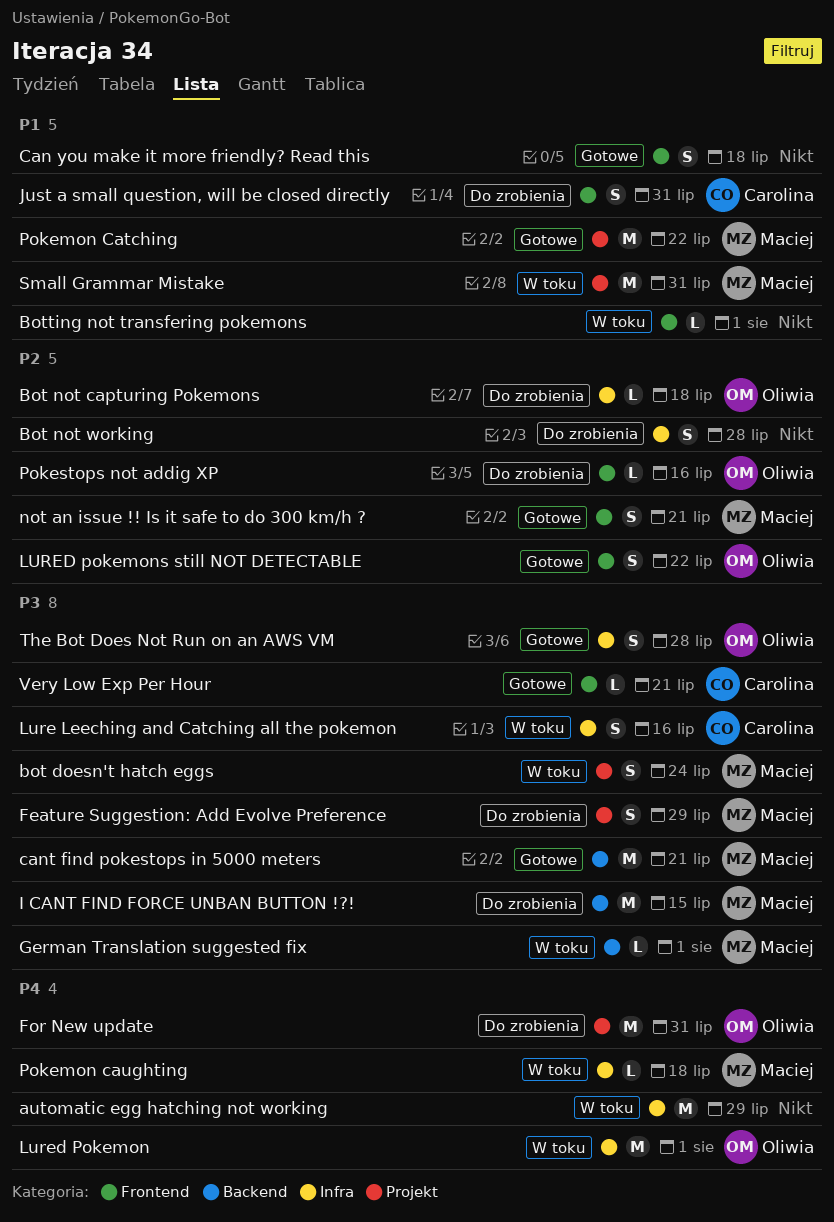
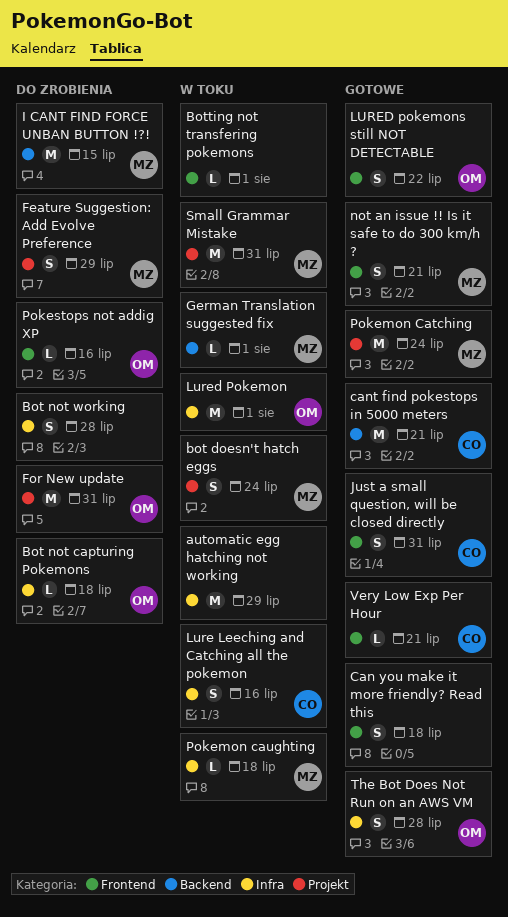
cant find pokestops in 5000 meters, owner: Maciej -> Carolina
Just a small question, will be closed directly, status: Do zrobienia -> Gotowe
Pokemon Catching, due: Jul 22 -> Jul 24

